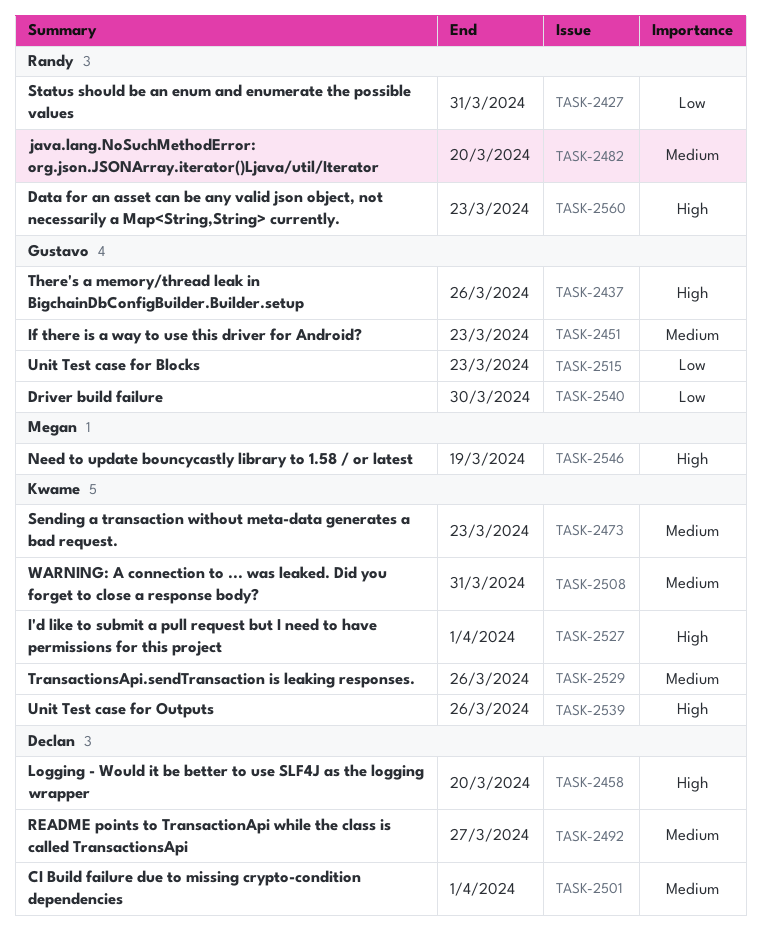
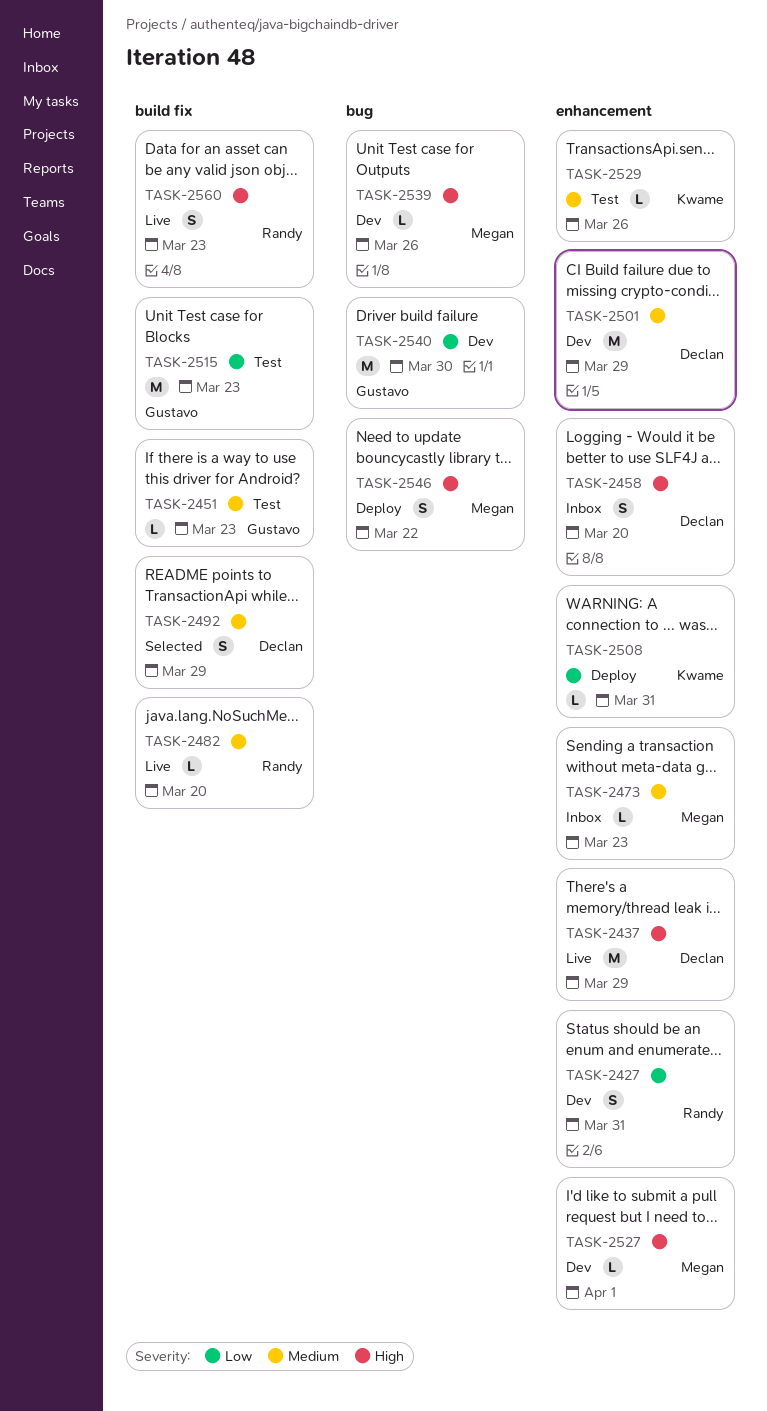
TASK-2437, owner: Gustavo -> Declan
TASK-2437, due: Mar 26 -> Mar 29
TASK-2473, owner: Kwame -> Megan
TASK-2492, due: Mar 27 -> Mar 29
TASK-2501, due: Apr 1 -> Mar 29
TASK-2508, priority: Medium -> Low
TASK-2527, owner: Kwame -> Megan
TASK-2539, owner: Kwame -> Megan
TASK-2546, due: Mar 19 -> Mar 22

